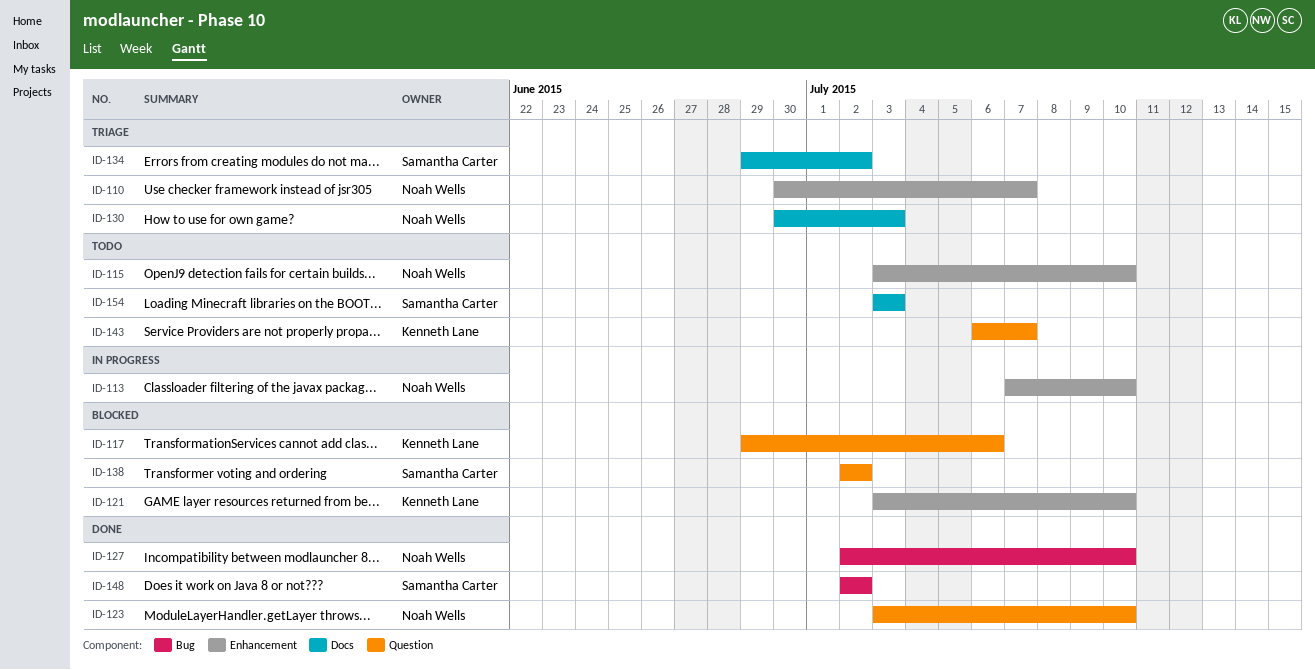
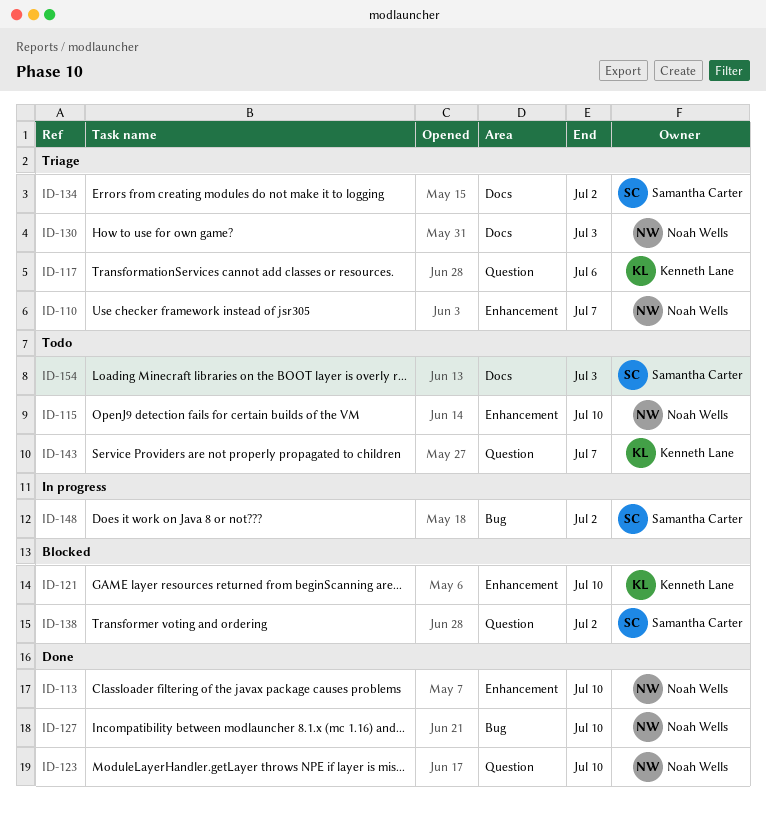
ID-113, status: In progress -> Done
ID-117, status: Blocked -> Triage
ID-148, status: Done -> In progress

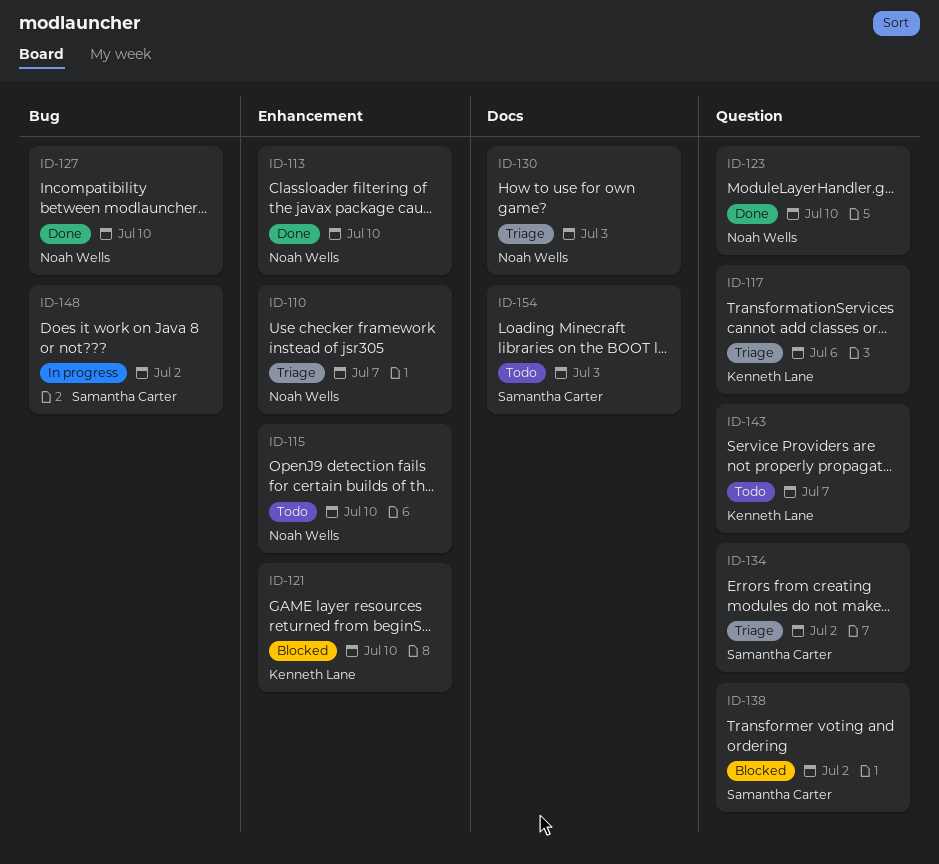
ID-134, label: Docs -> Question

